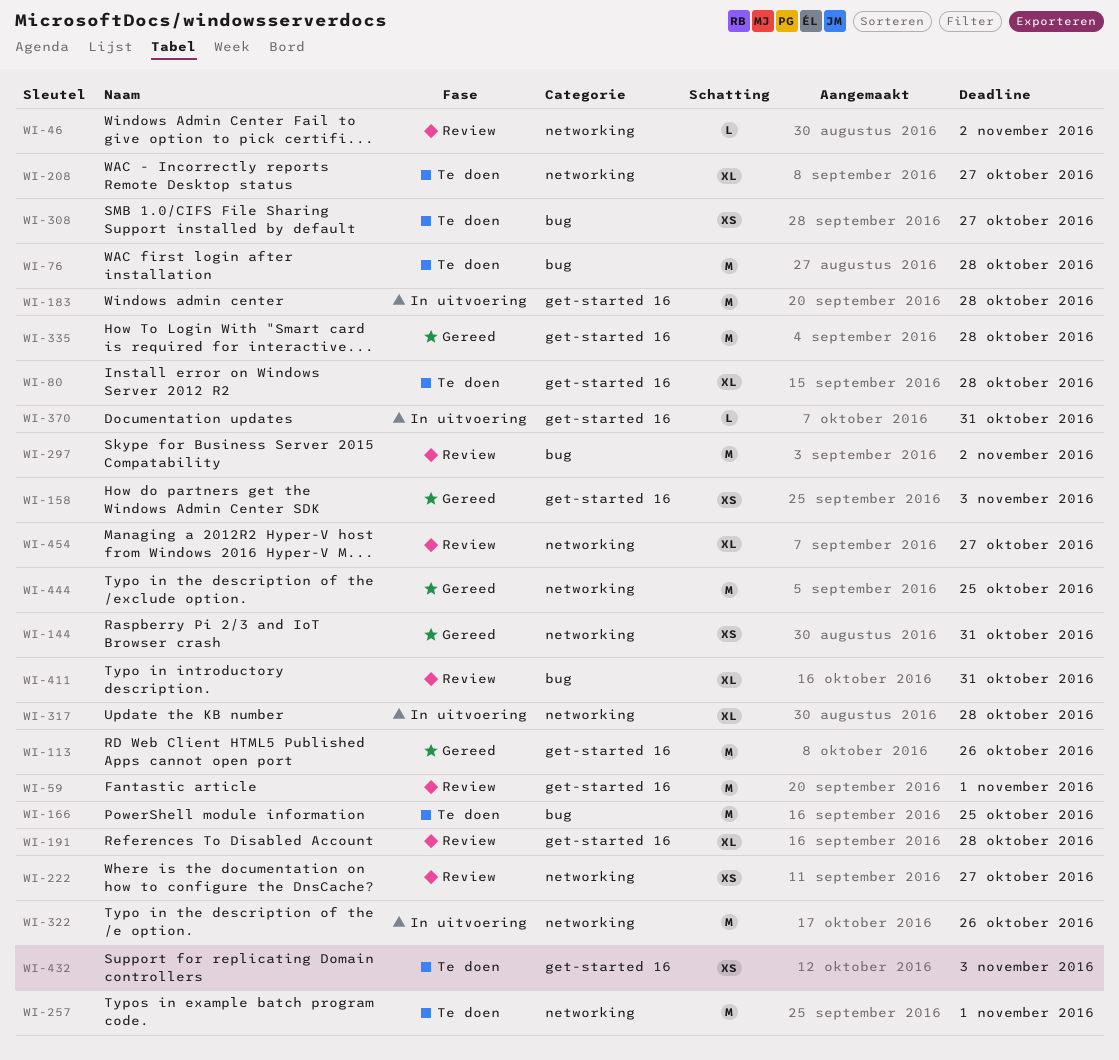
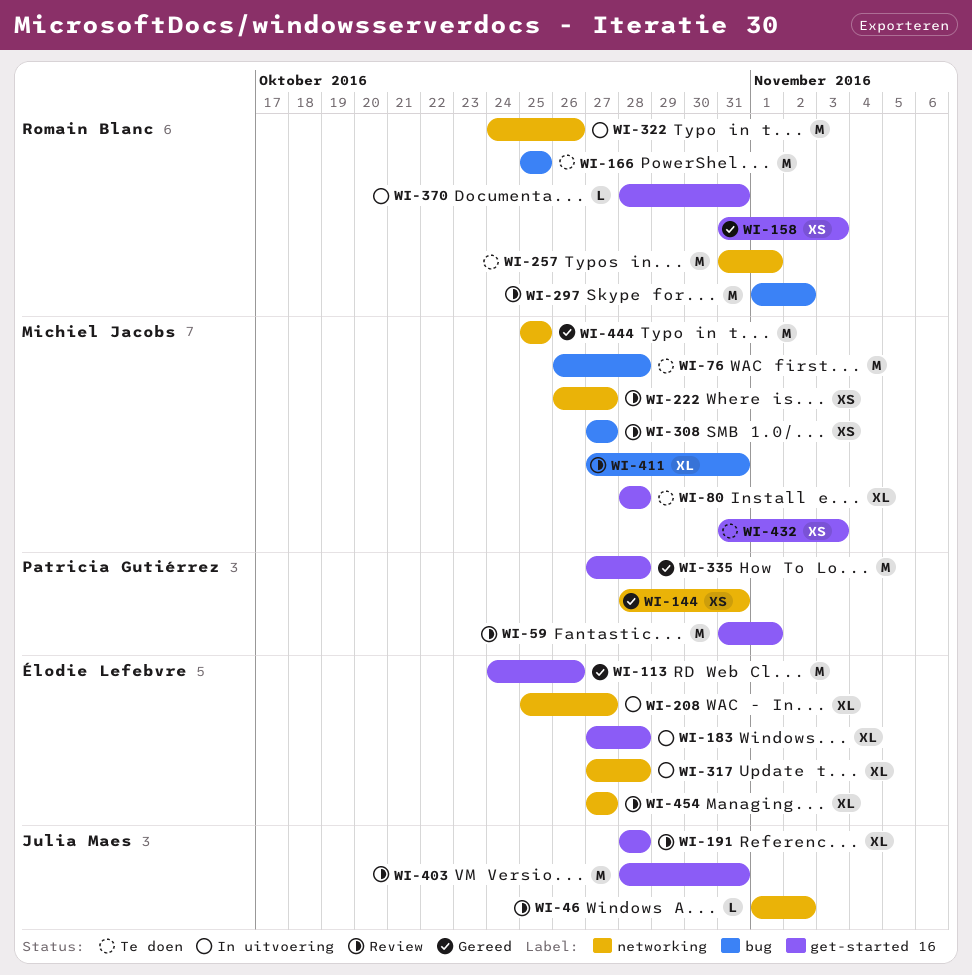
WI-183, estimate: M -> XL
WI-208, status: Te doen -> In uitvoering
WI-308, status: Te doen -> Review
WI-403: none -> present

